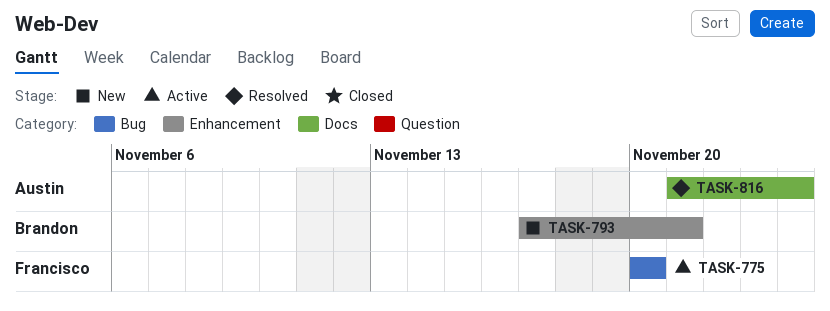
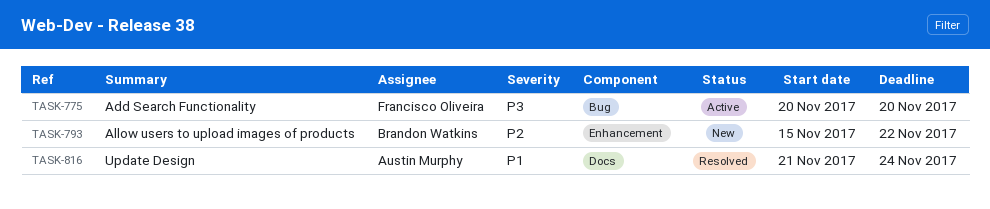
TASK-793, start: Nov 17 -> Nov 15
TASK-793, due: Nov 21 -> Nov 22

